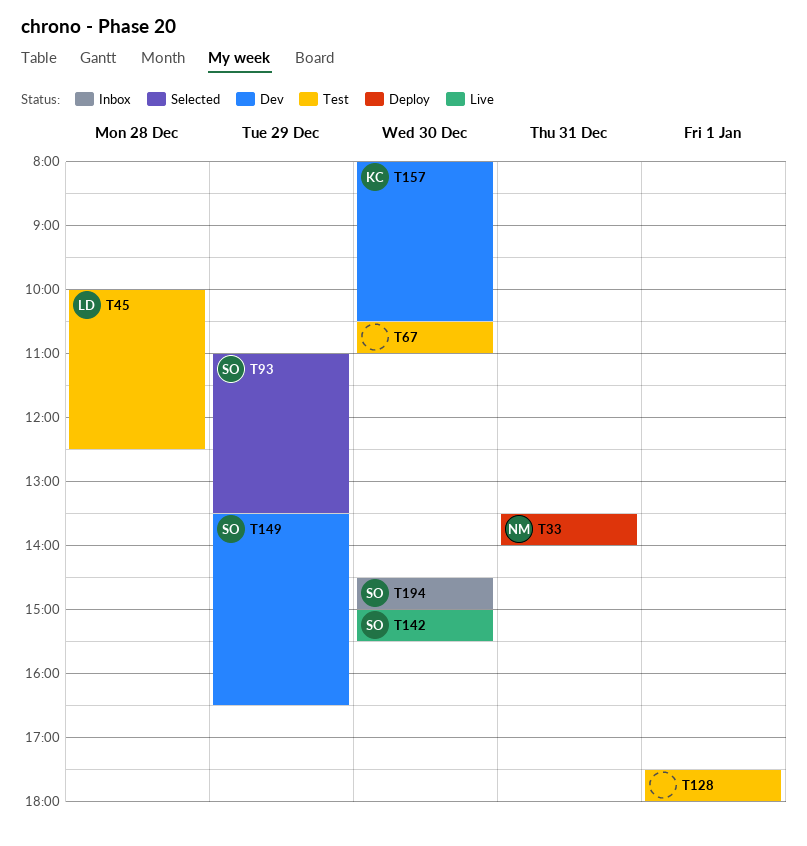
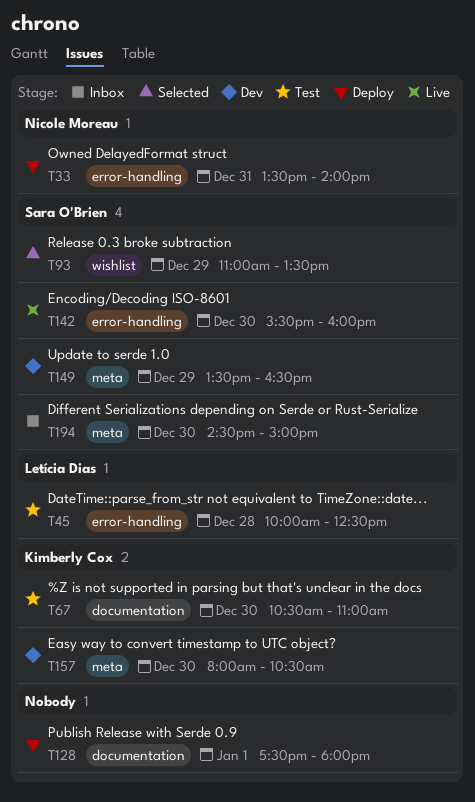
T67, owner: none -> Kimberly Cox
T128, status: Test -> Deploy
T142, begins: 15:00 -> 15:30
T142, ends: 15:30 -> 16:00

